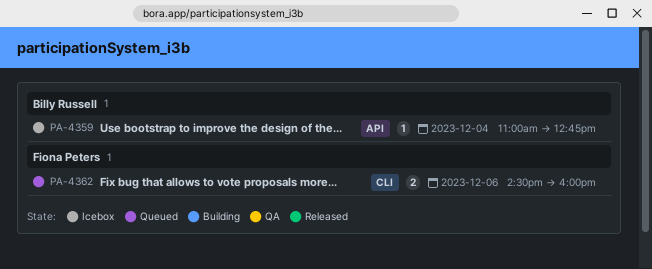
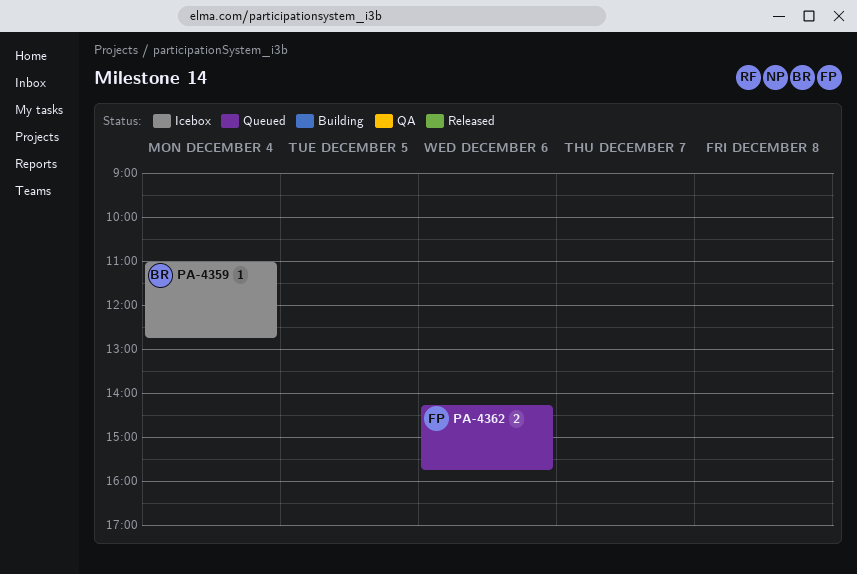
PA-4362, begins: 14:30 -> 14:15
PA-4362, ends: 16:00 -> 15:45

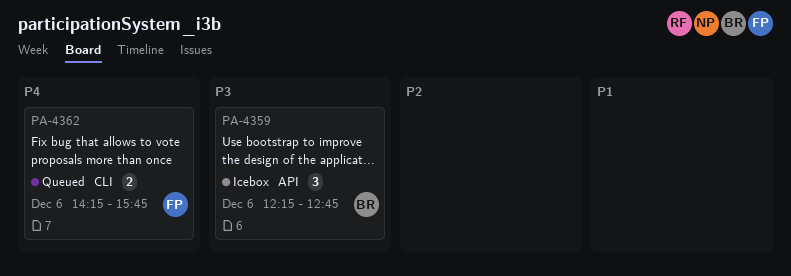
PA-4359, estimate: 1 -> 3
PA-4359, day: Dec 4 -> Dec 6
PA-4359, begins: 11:00 -> 12:15

